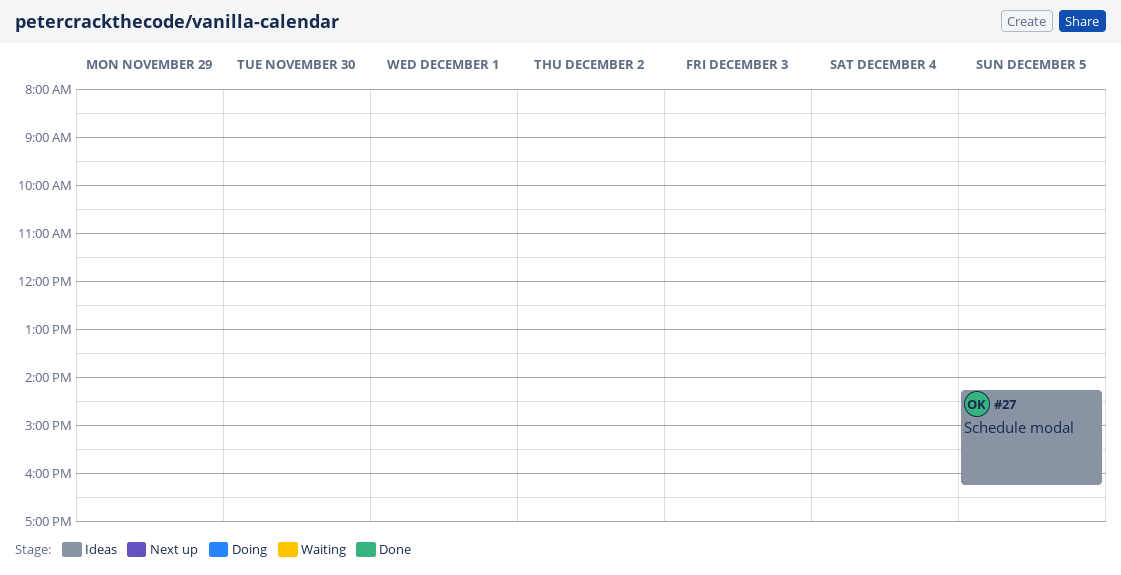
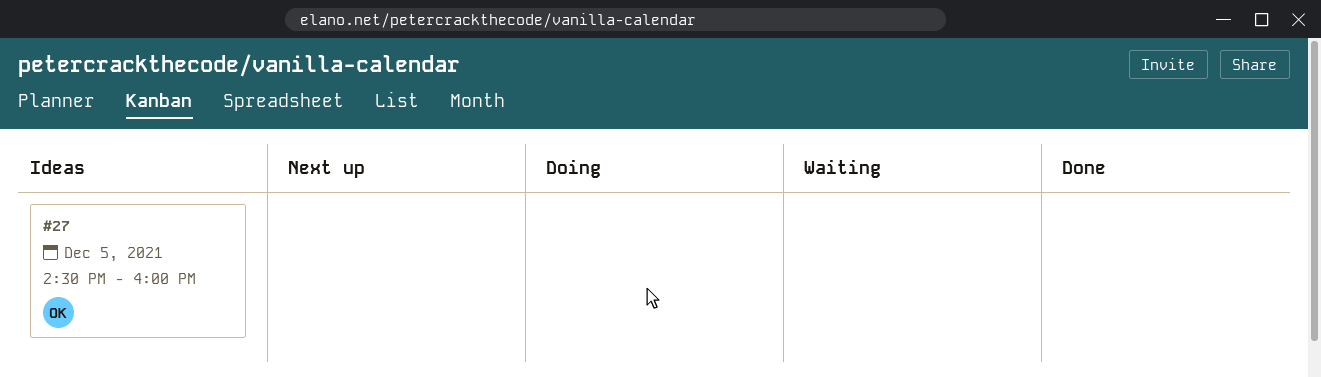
#27, begins: 14:15 -> 14:30
#27, ends: 16:15 -> 16:00

